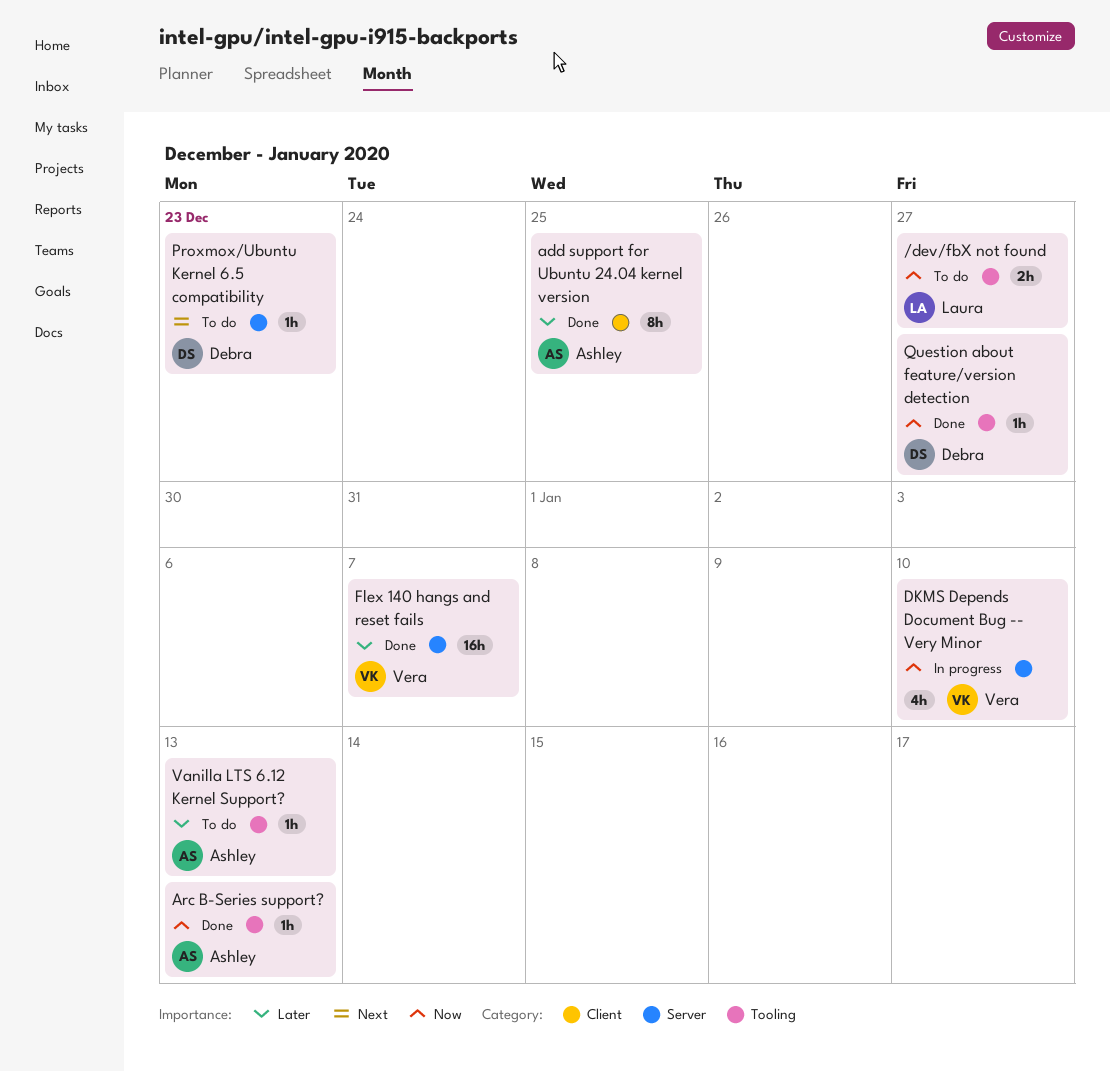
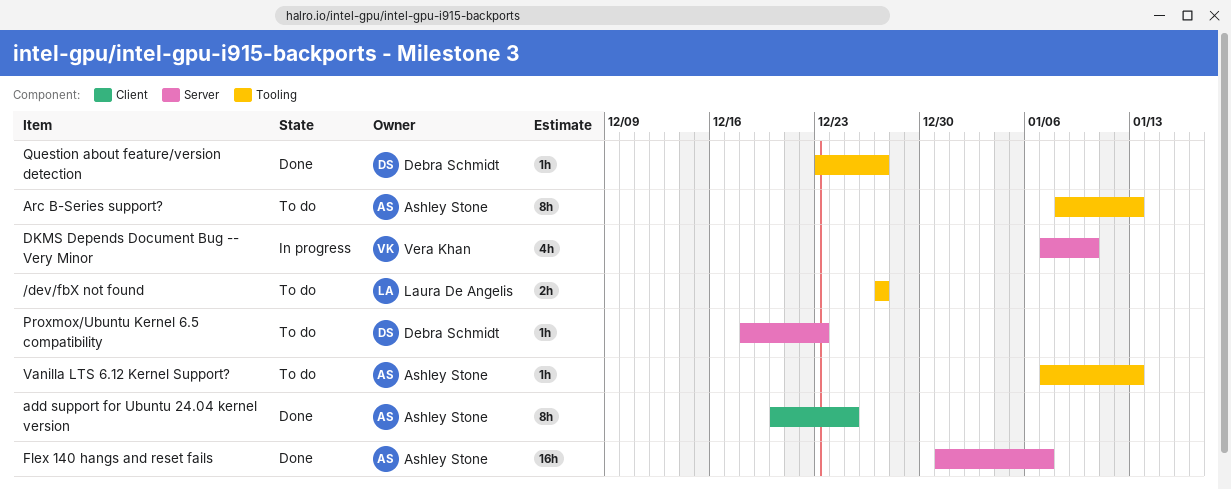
Arc B-Series support?, status: Done -> To do
Arc B-Series support?, estimate: 1h -> 8h
Flex 140 hangs and reset fails, owner: Vera Khan -> Ashley Stone

